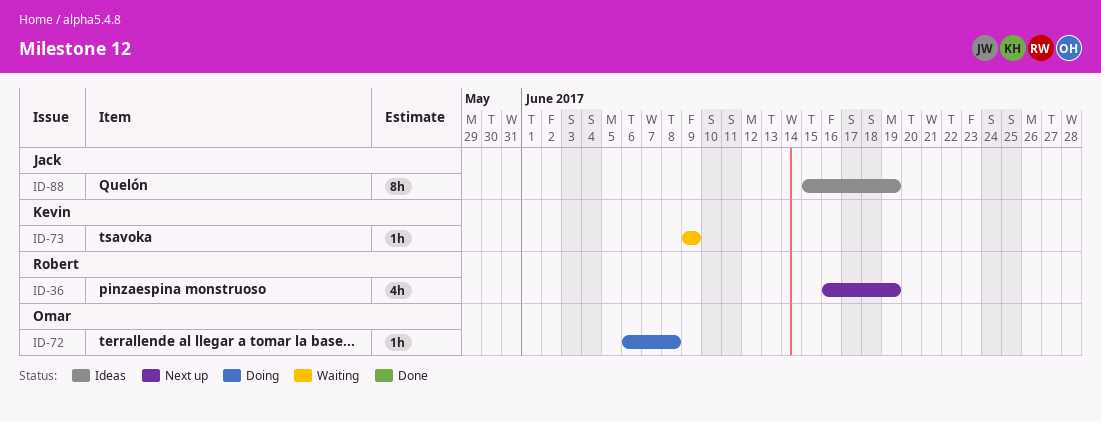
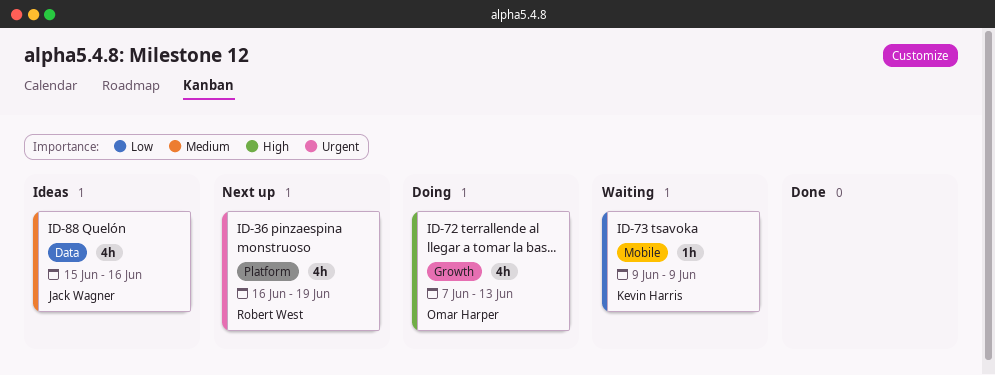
ID-72, estimate: 1h -> 4h
ID-72, start: Jun 6 -> Jun 7
ID-72, due: Jun 8 -> Jun 13
ID-88, estimate: 8h -> 4h
ID-88, due: Jun 19 -> Jun 16

